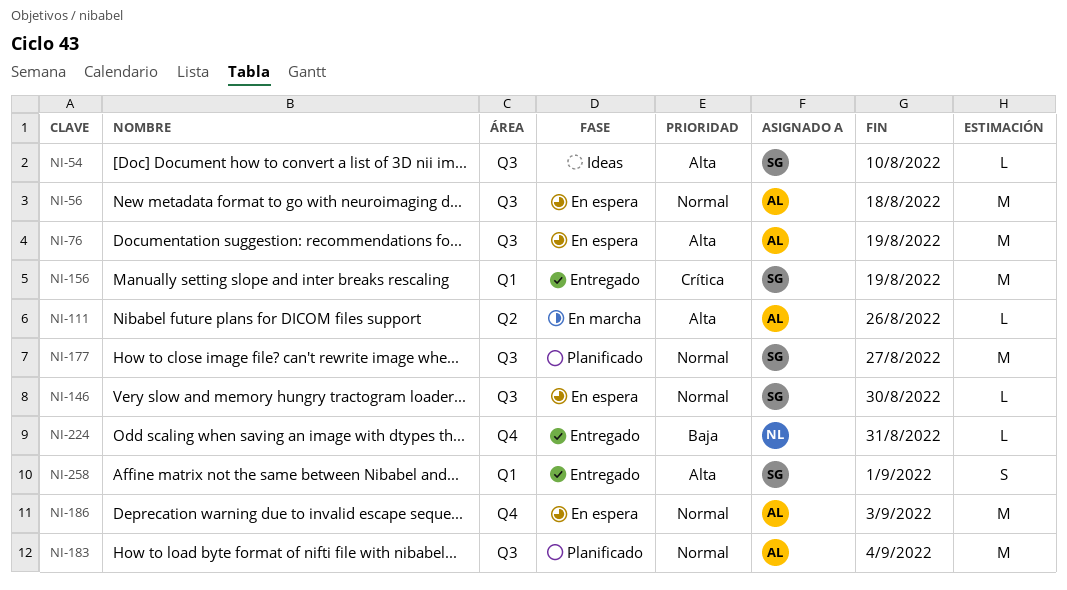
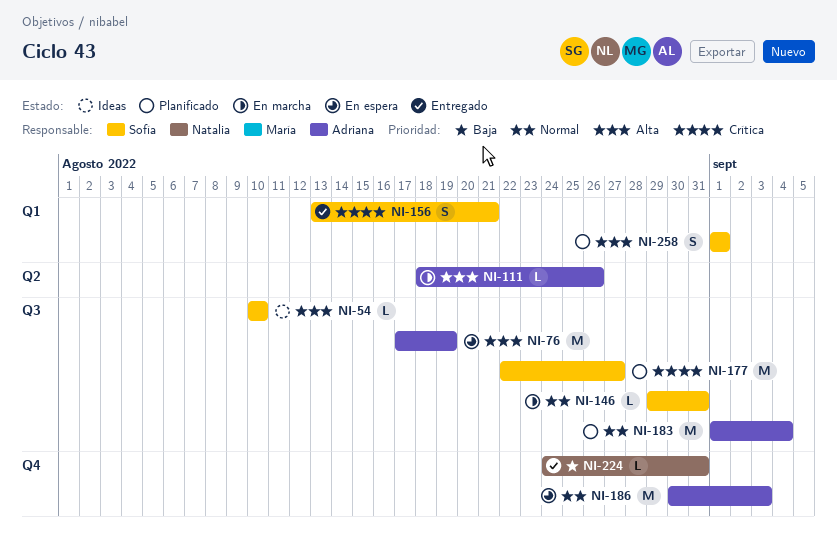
NI-56: present -> none
NI-146, status: En espera -> En marcha
NI-146, due: Aug 30 -> Aug 31
NI-156, estimate: M -> S
NI-156, due: Aug 19 -> Aug 21
NI-177, priority: Normal -> Crítica
NI-258, status: Entregado -> Planificado

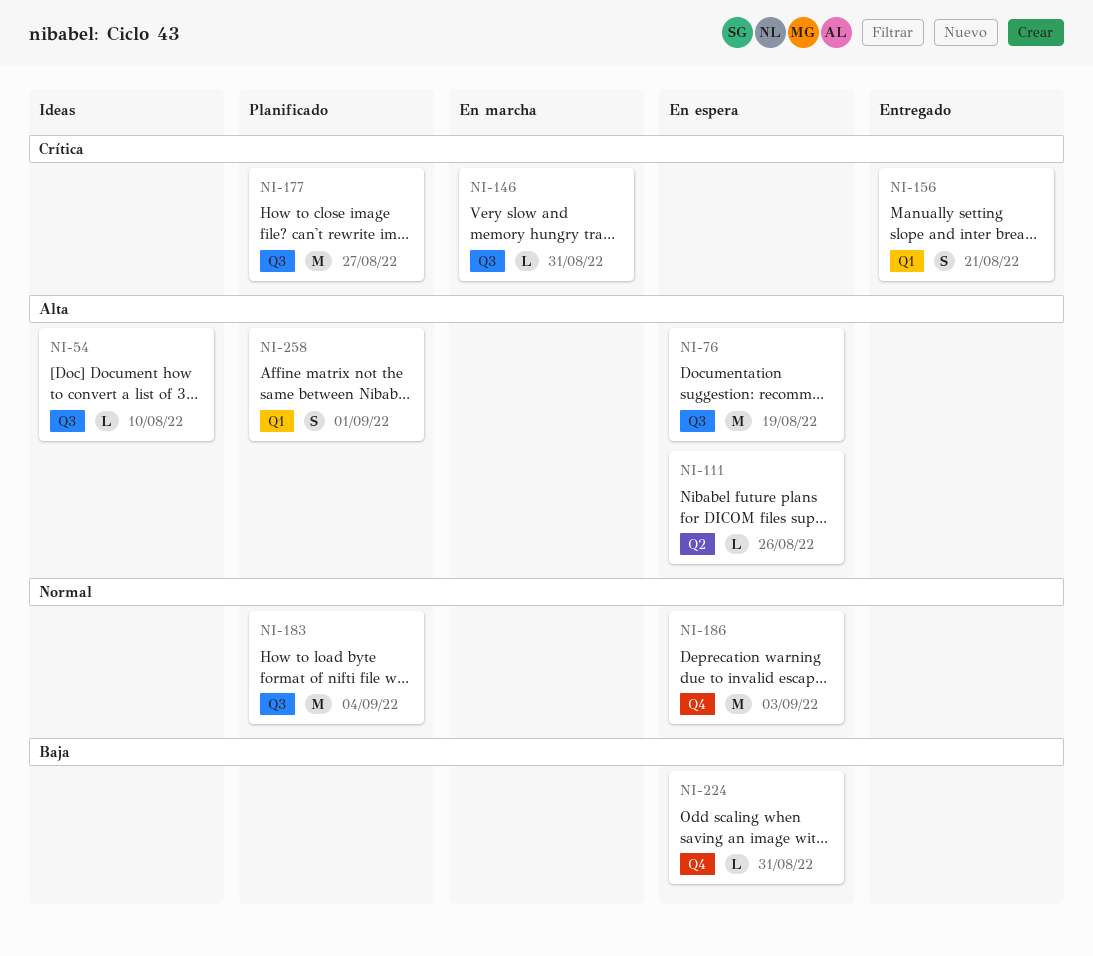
NI-111, status: En marcha -> En espera
NI-146, priority: Normal -> Crítica
NI-224, status: Entregado -> En espera

